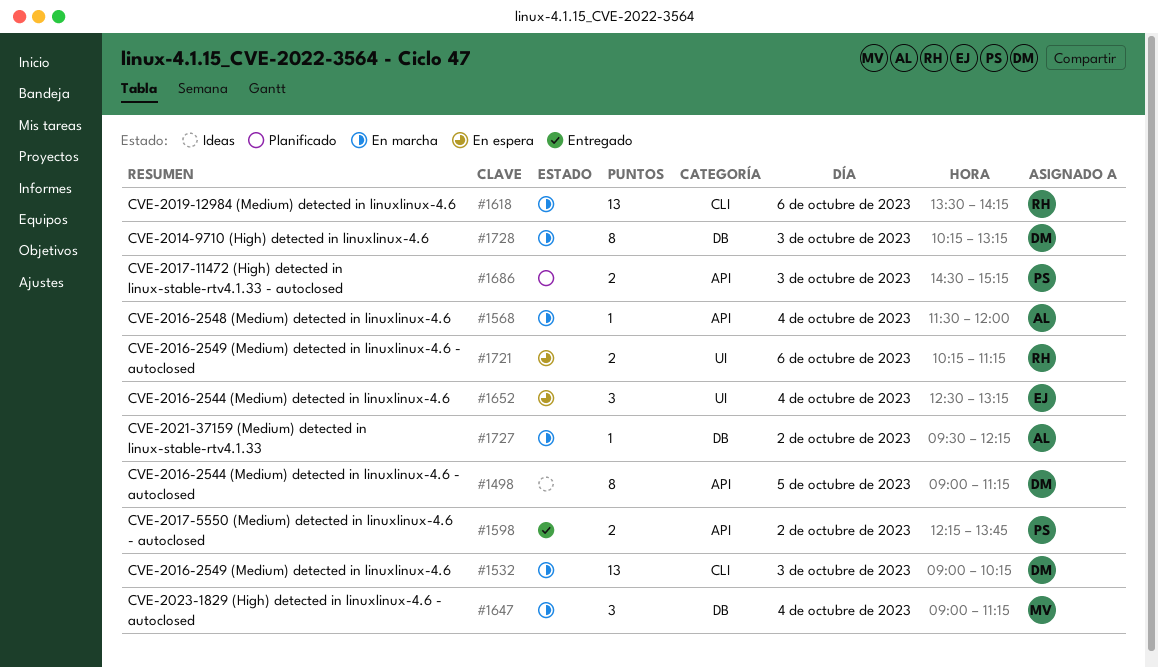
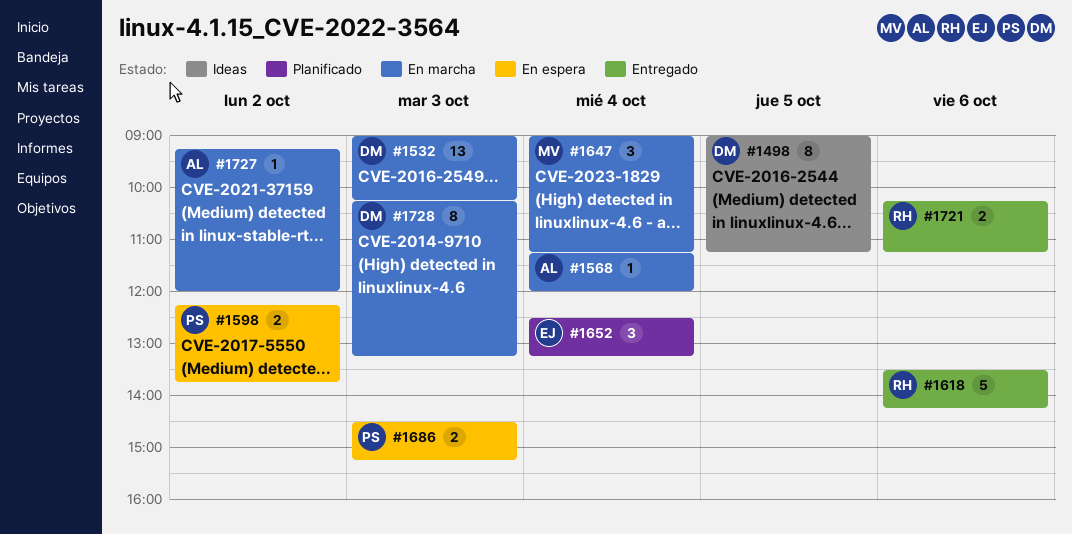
#1568, begins: 11:30 -> 11:15
#1598, status: Entregado -> En espera
#1618, status: En marcha -> Entregado
#1618, estimate: 13 -> 5
#1652, status: En espera -> Planificado
#1686, status: Planificado -> En espera
#1721, status: En espera -> Entregado
#1727, begins: 09:30 -> 09:15
#1727, ends: 12:15 -> 12:00

